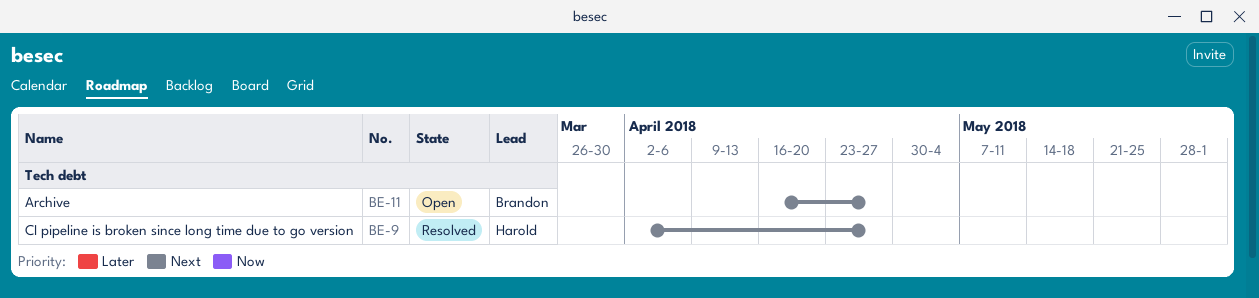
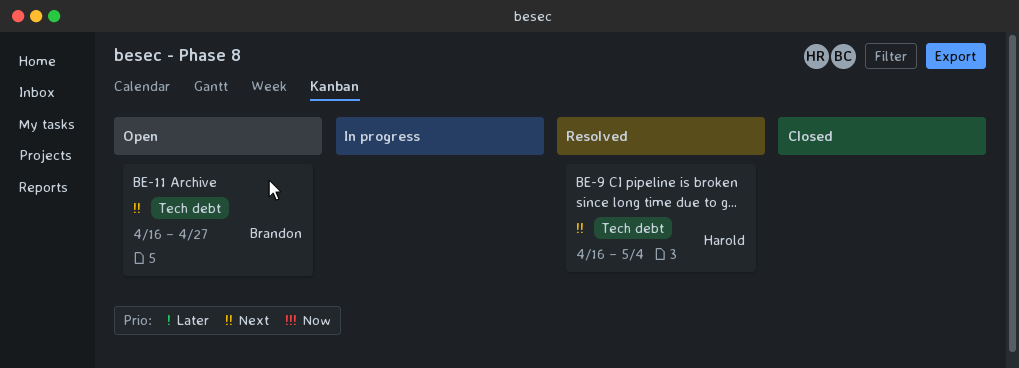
BE-9, start: Apr 2 -> Apr 16
BE-9, due: Apr 27 -> May 4

